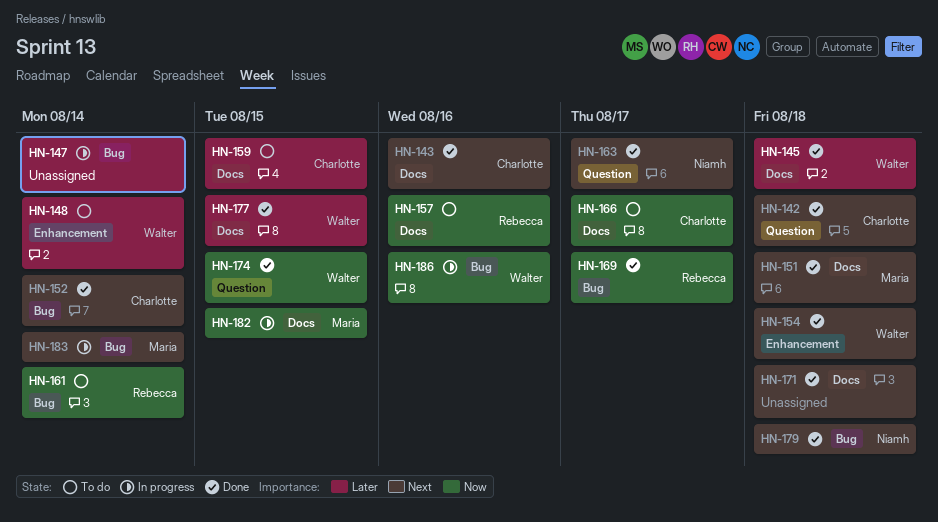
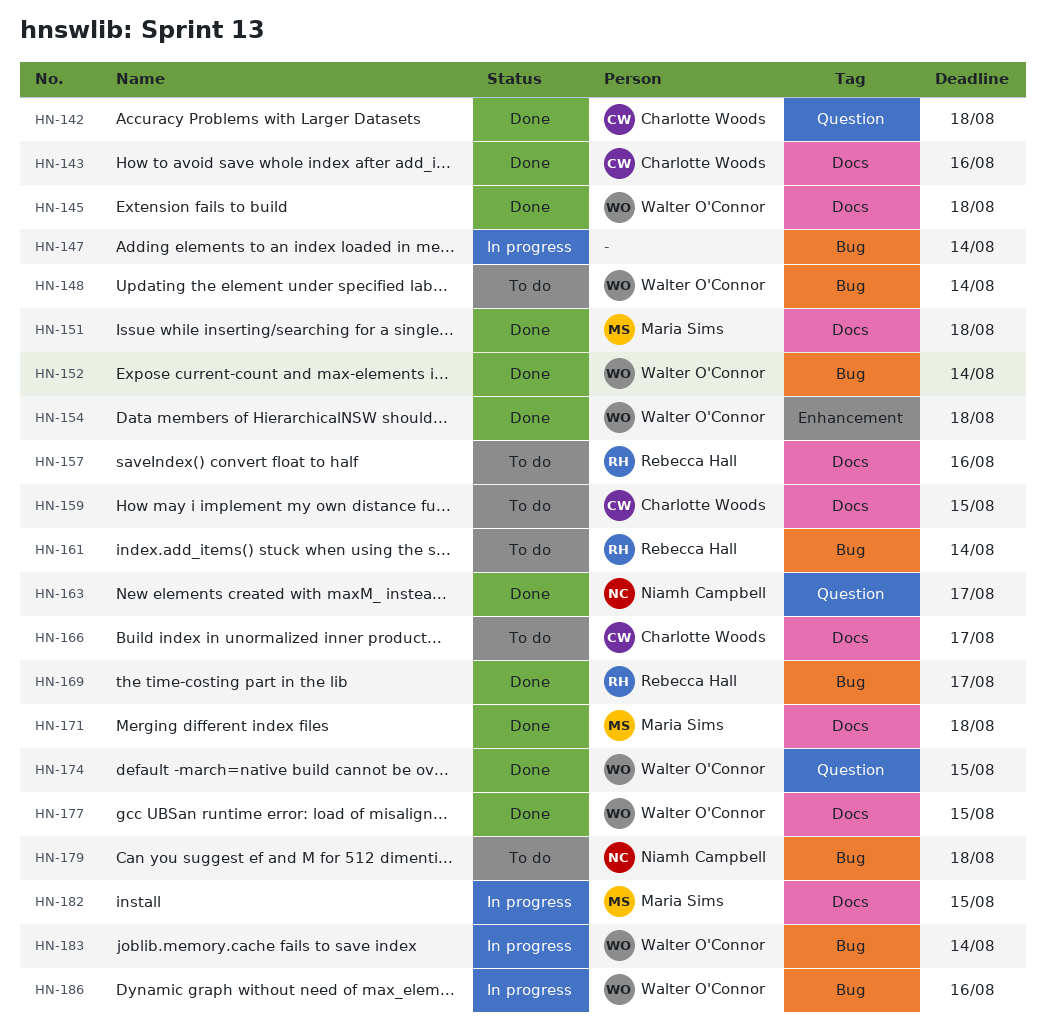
HN-148, label: Enhancement -> Bug
HN-152, owner: Charlotte Woods -> Walter O'Connor
HN-171, owner: none -> Maria Sims
HN-179, status: Done -> To do
HN-183, owner: Maria Sims -> Walter O'Connor

